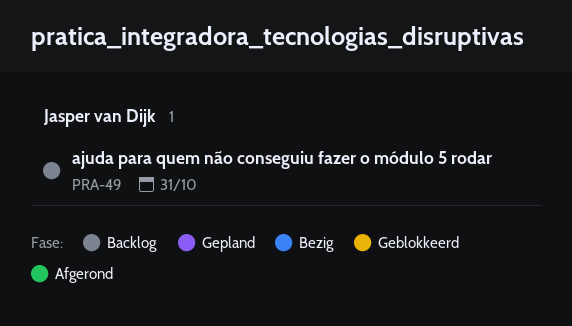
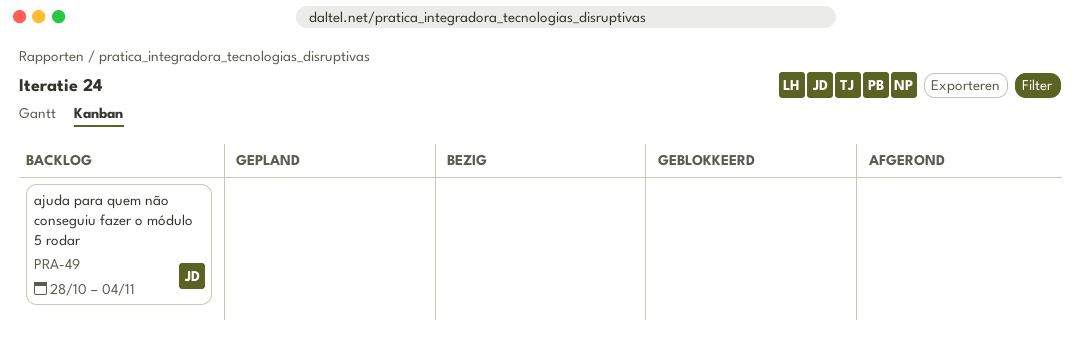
PRA-49, due: Oct 31 -> Nov 4

